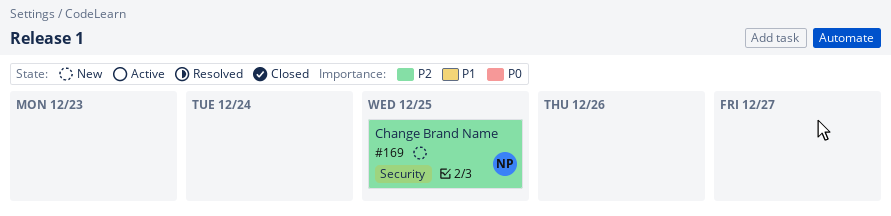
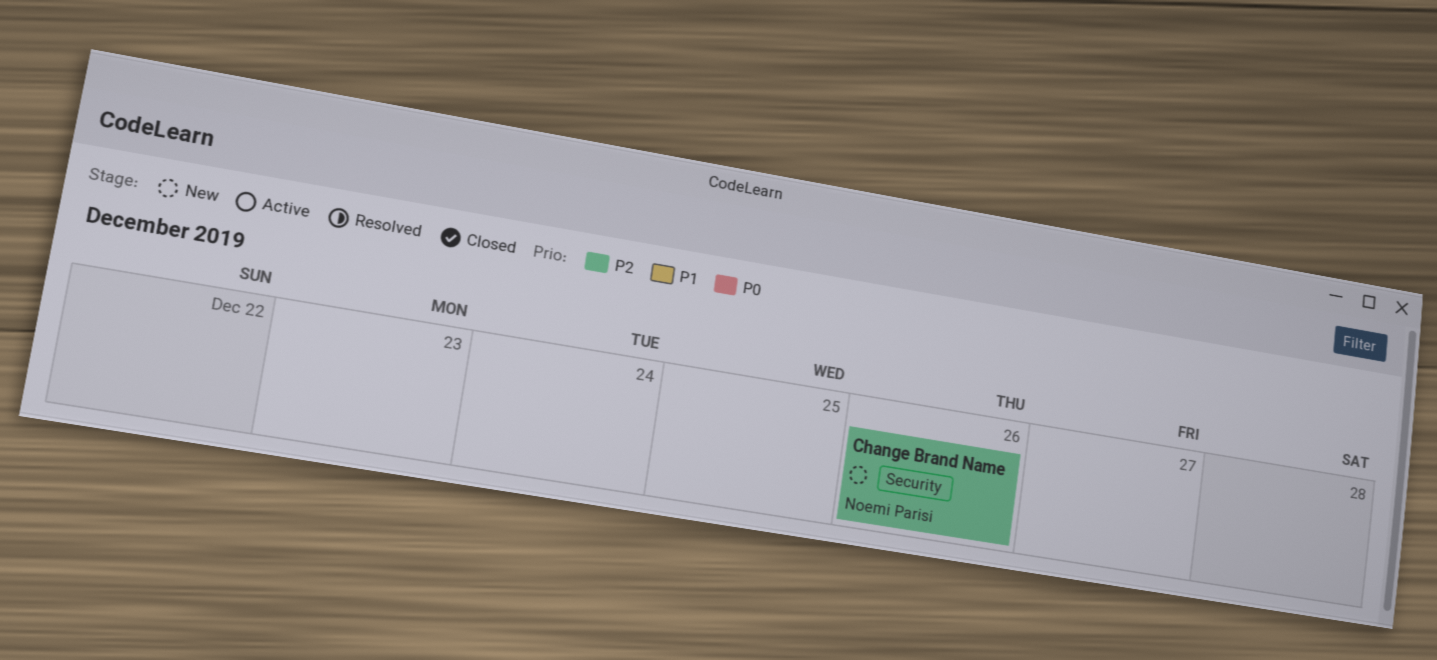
Change Brand Name, due: Dec 25 -> Dec 26

